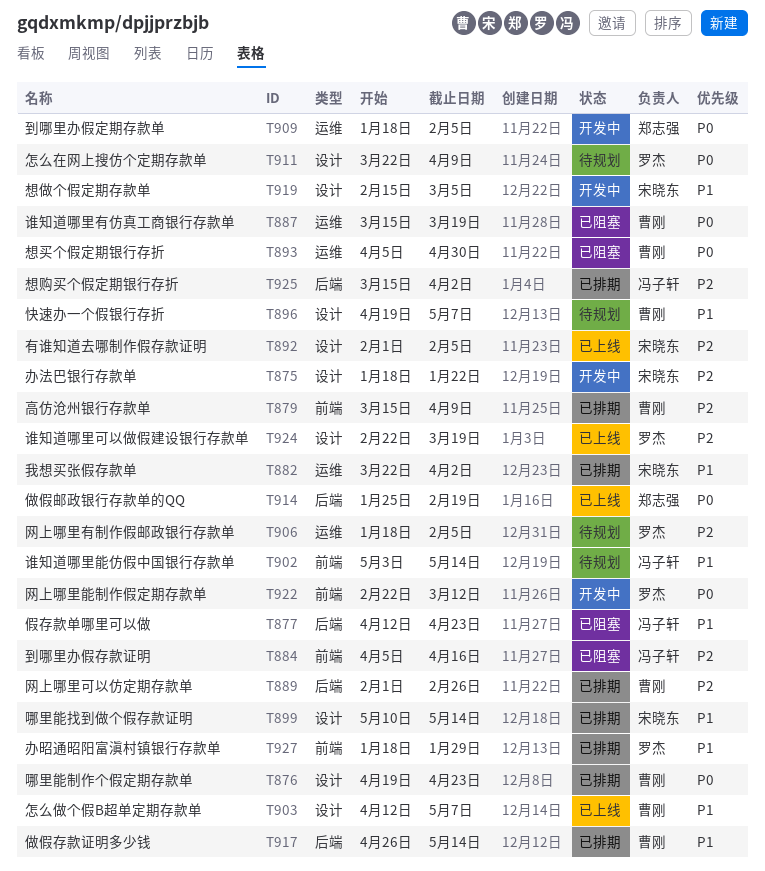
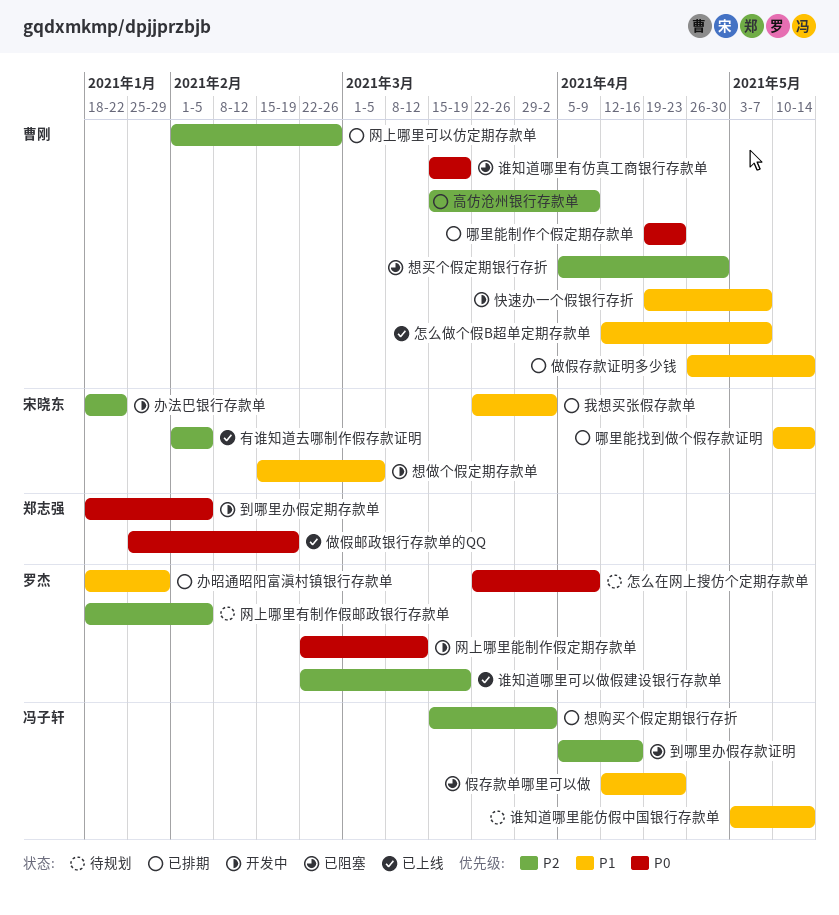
快速办一个假银行存折, status: 待规划 -> 开发中
想买个假定期银行存折, priority: P0 -> P2

